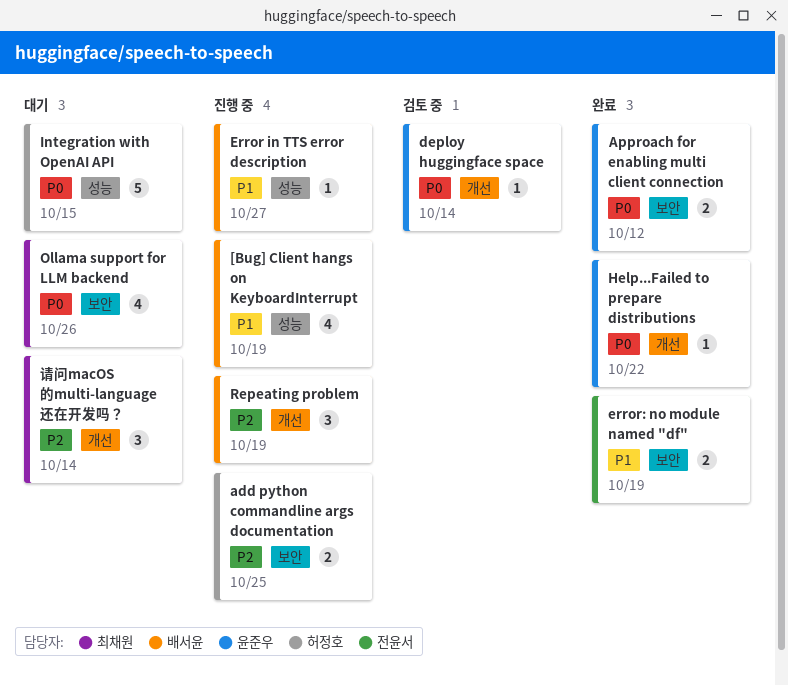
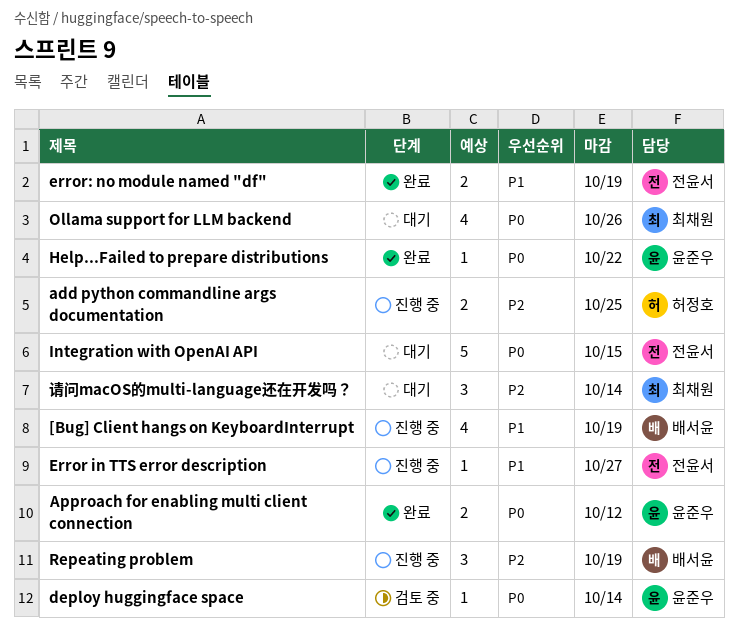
Error in TTS error description, owner: 배서윤 -> 전윤서
Integration with OpenAI API, owner: 허정호 -> 전윤서

